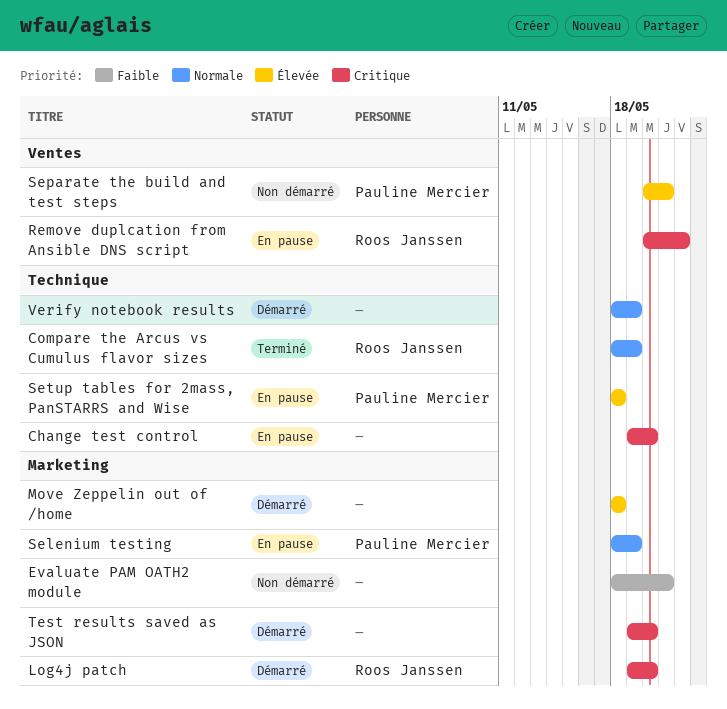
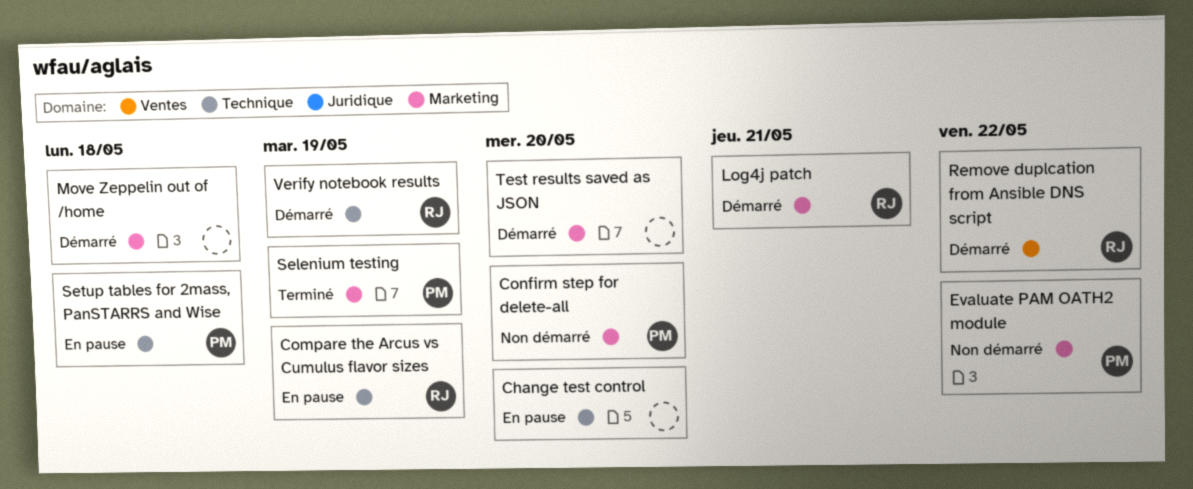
Compare the Arcus vs Cumulus flavor sizes, status: Terminé -> En pause
Confirm step for delete-all: none -> present
Evaluate PAM OATH2 module, owner: none -> Pauline Mercier
Evaluate PAM OATH2 module, due: May 21 -> May 22
Log4j patch, due: May 20 -> May 21
Remove duplcation from Ansible DNS script, status: En pause -> Démarré
Selenium testing, status: En pause -> Terminé
Separate the build and test steps: present -> none
Verify notebook results, owner: none -> Roos Janssen

